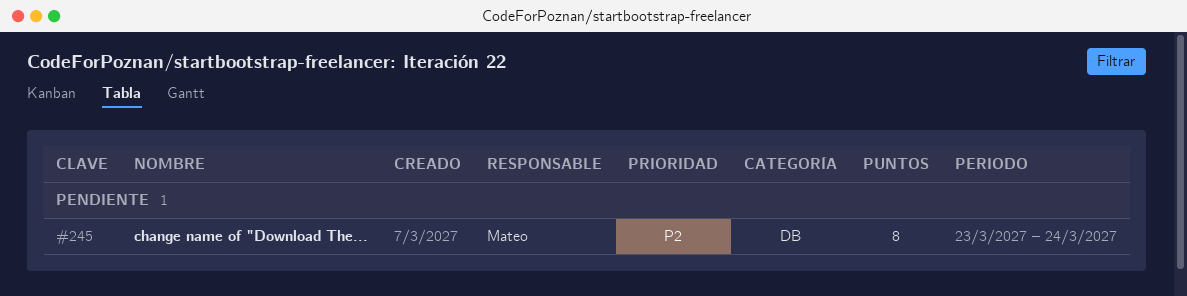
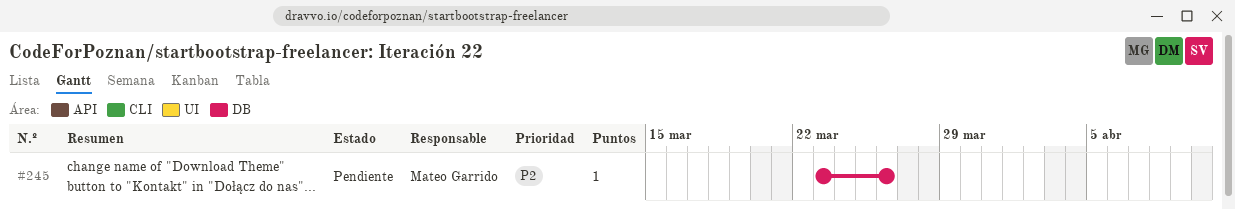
#245, estimate: 8 -> 1
#245, due: Mar 24 -> Mar 26

